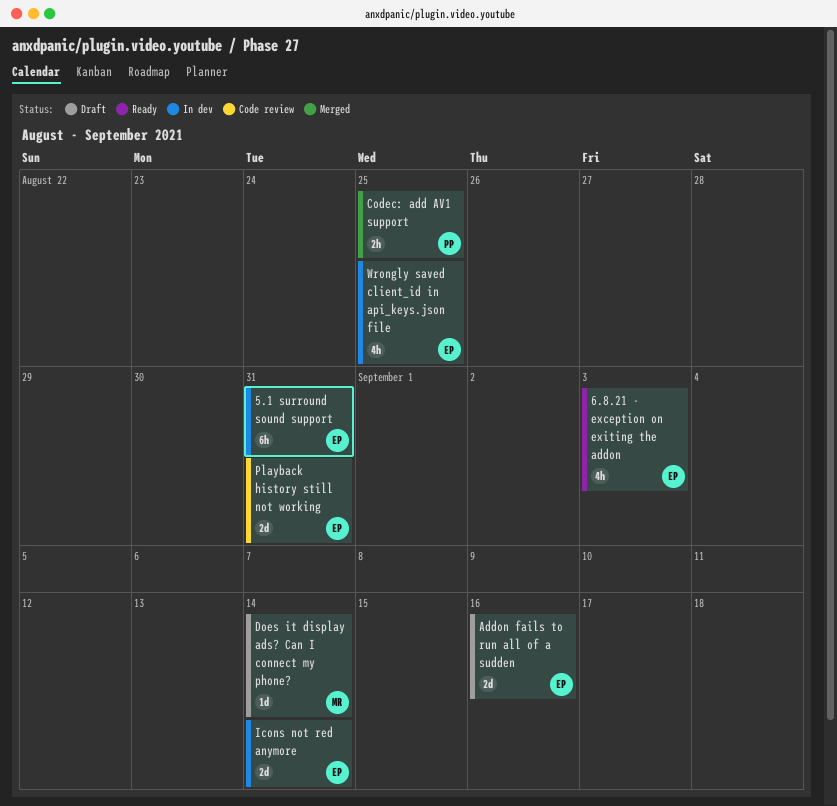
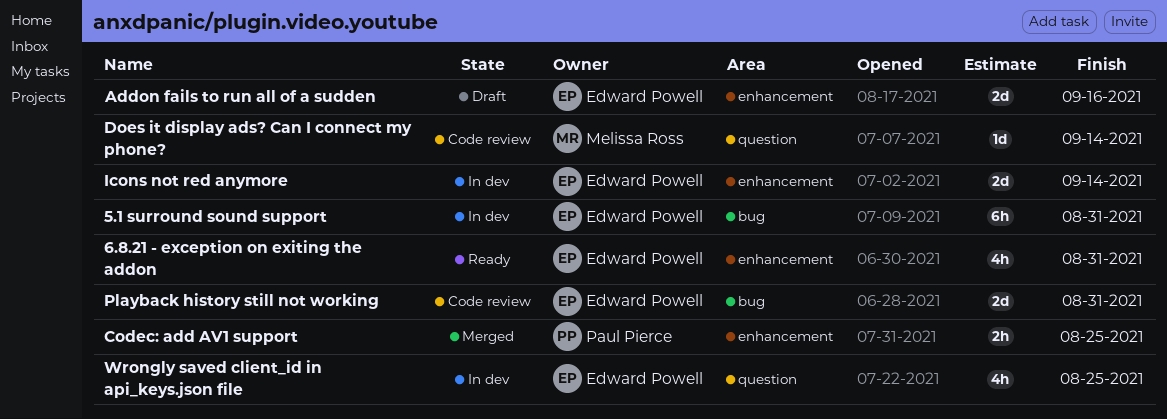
6.8.21 - exception on exiting the addon, due: Sep 3 -> Aug 31
Does it display ads? Can I connect my phone?, status: Draft -> Code review

